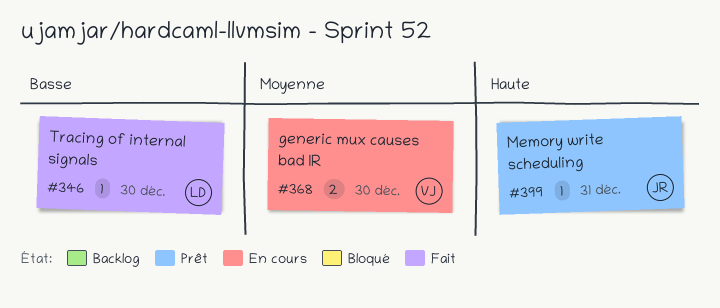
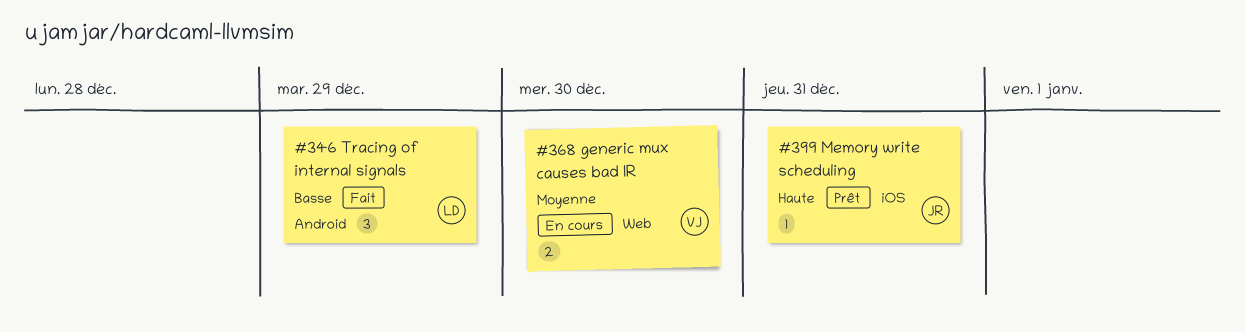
#346, estimate: 1 -> 3
#346, due: Dec 30 -> Dec 29

